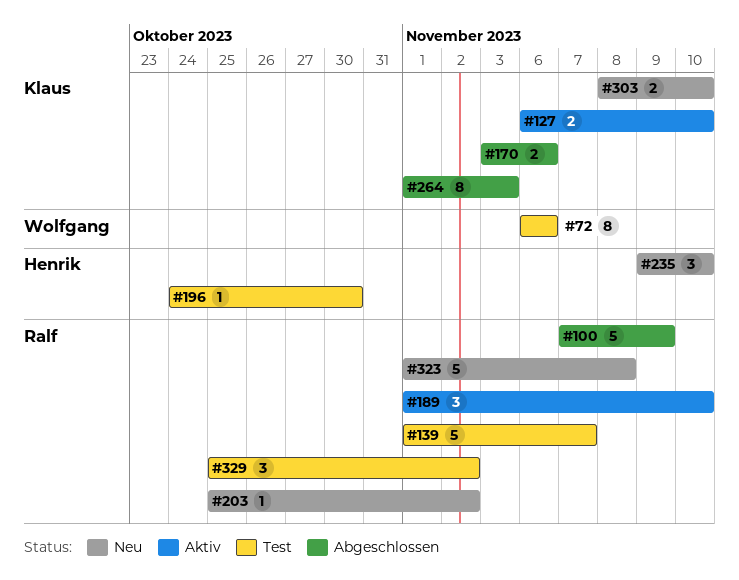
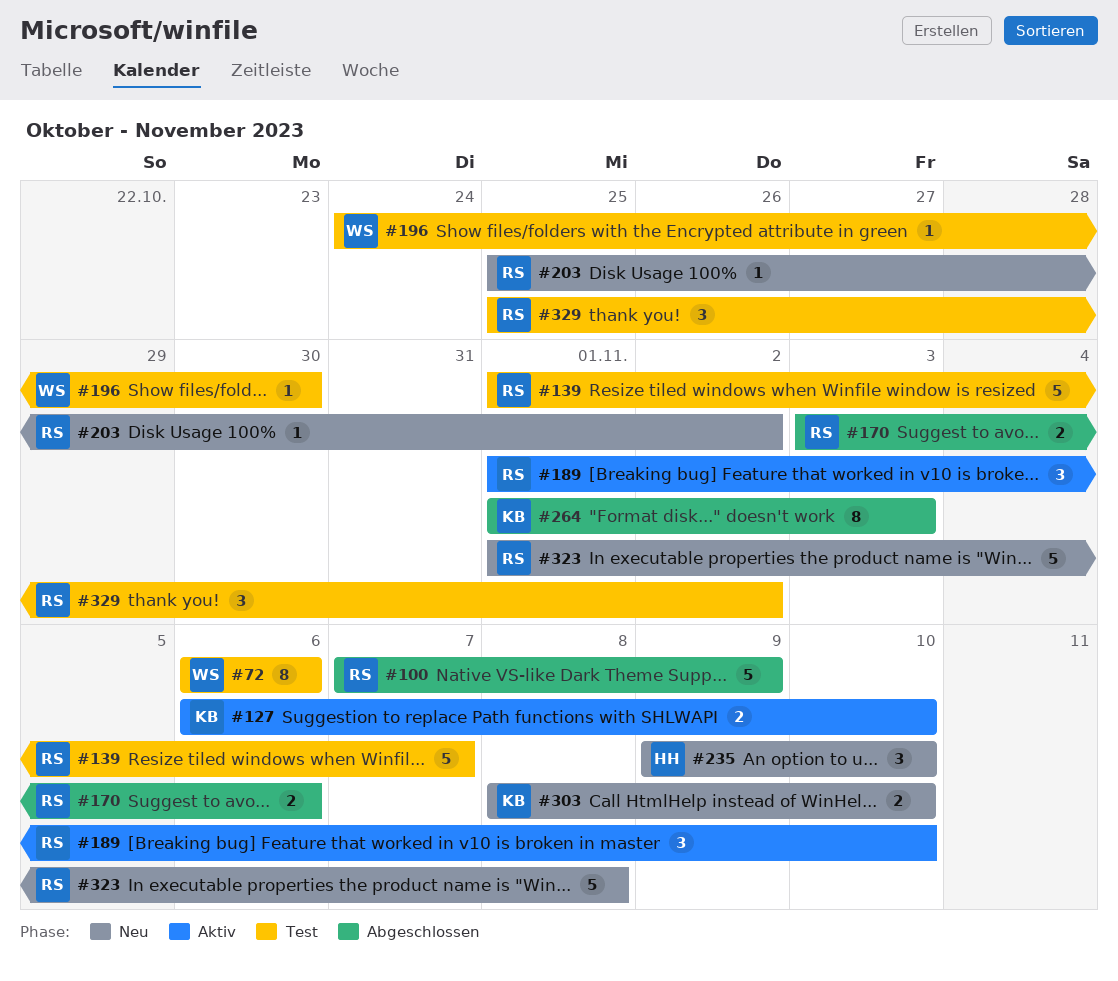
#170, owner: Klaus -> Ralf
#196, owner: Henrik -> Wolfgang

